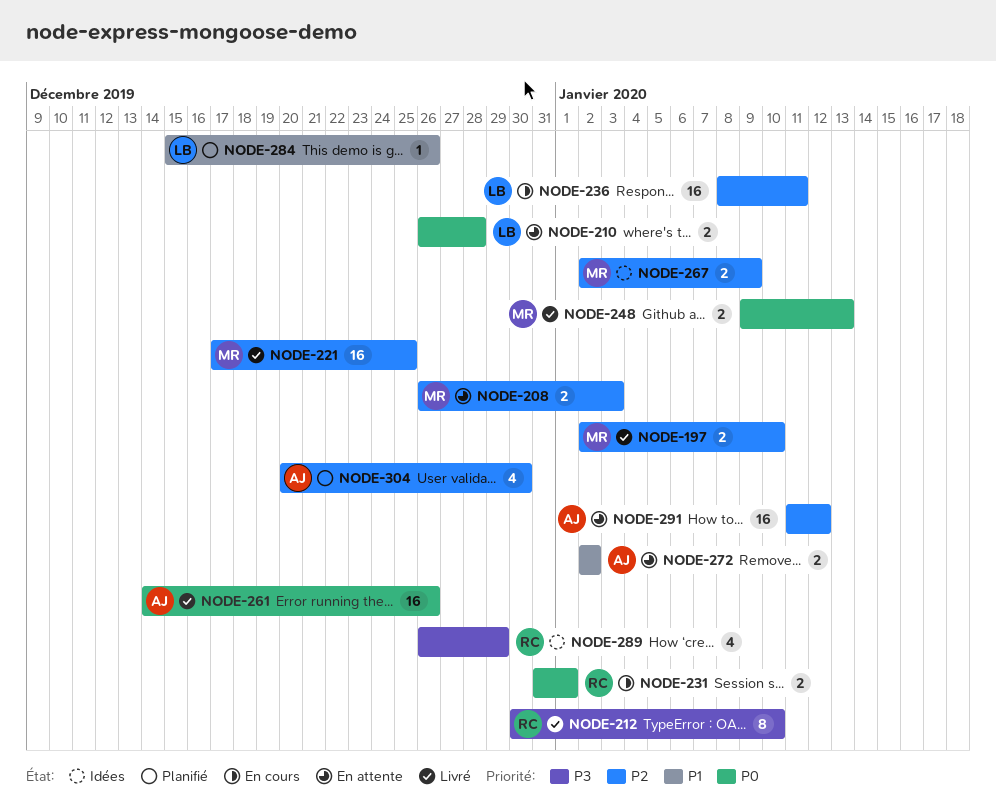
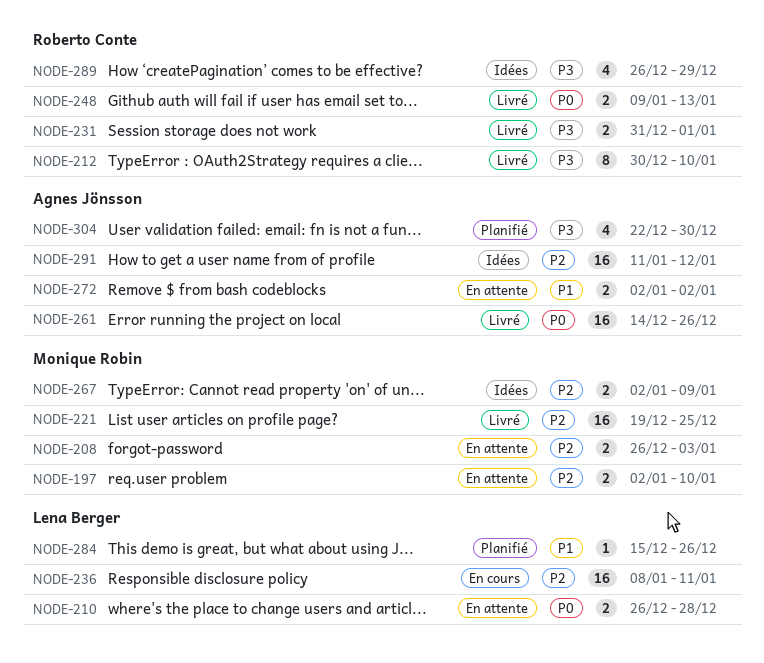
NODE-197, status: Livré -> En attente
NODE-221, start: Dec 17 -> Dec 19
NODE-231, status: En cours -> Livré
NODE-231, priority: P0 -> P3
NODE-248, owner: Monique Robin -> Roberto Conte
NODE-291, status: En attente -> Idées
NODE-304, priority: P2 -> P3
NODE-304, start: Dec 20 -> Dec 22

